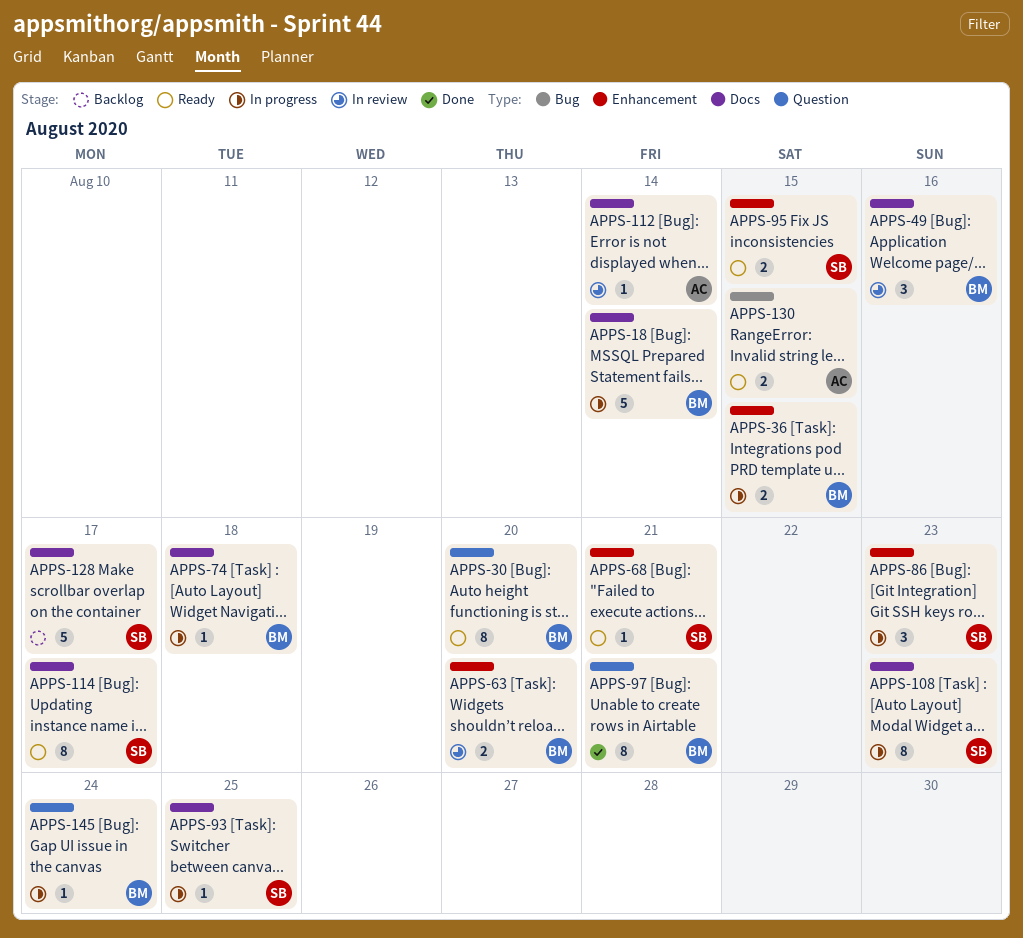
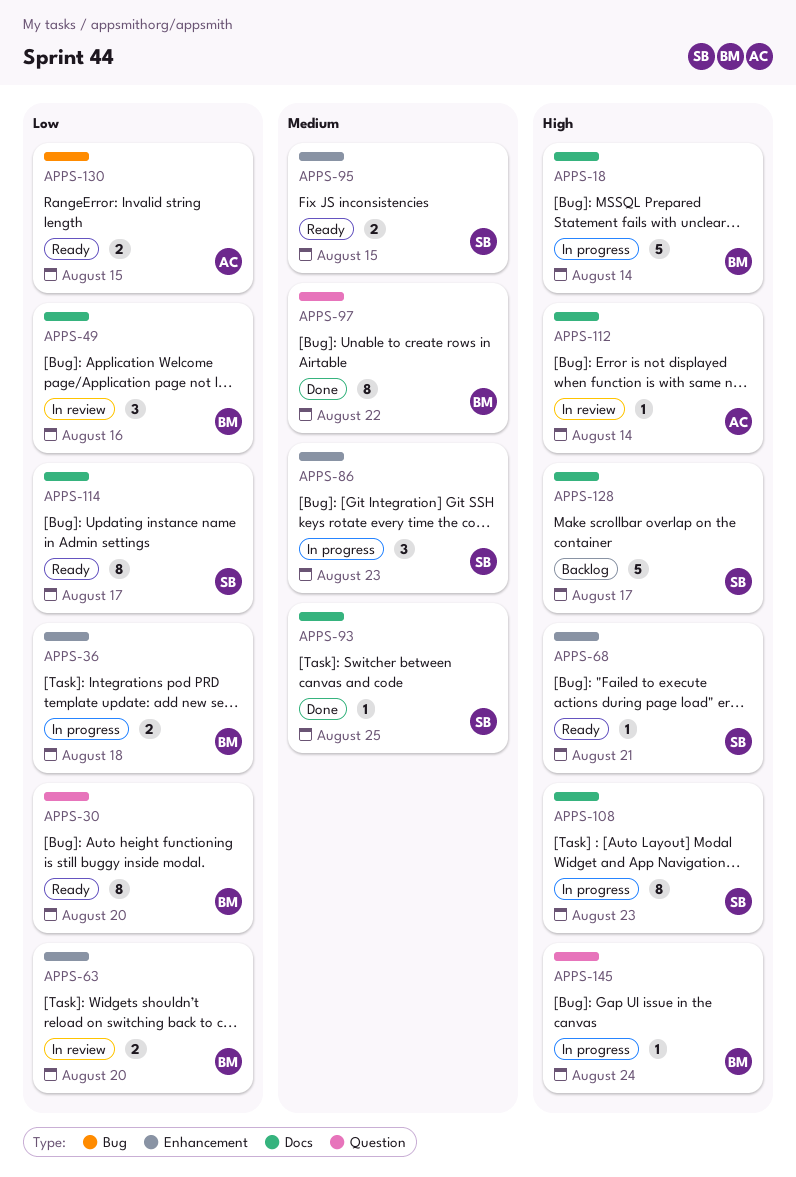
APPS-36, due: Aug 15 -> Aug 18
APPS-74: present -> none
APPS-93, status: In progress -> Done
APPS-97, due: Aug 21 -> Aug 22

